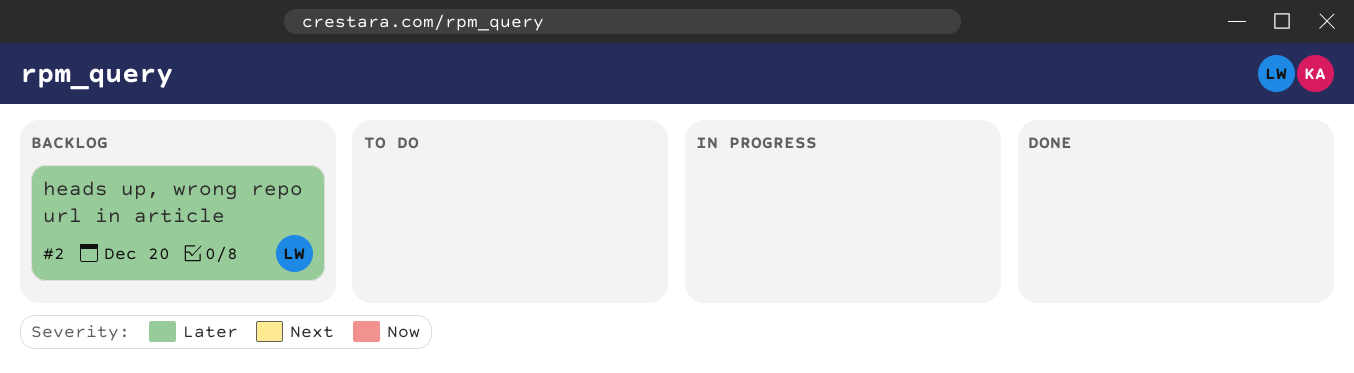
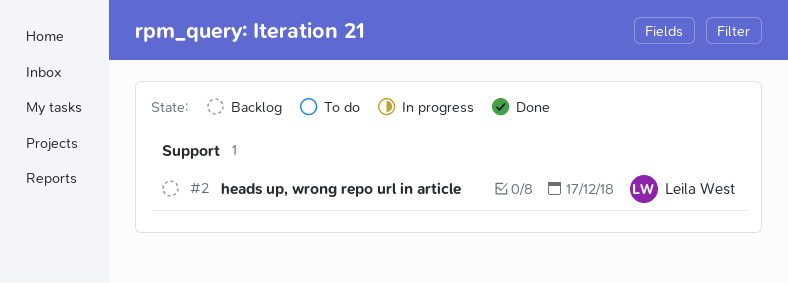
#2, due: Dec 20 -> Dec 17

